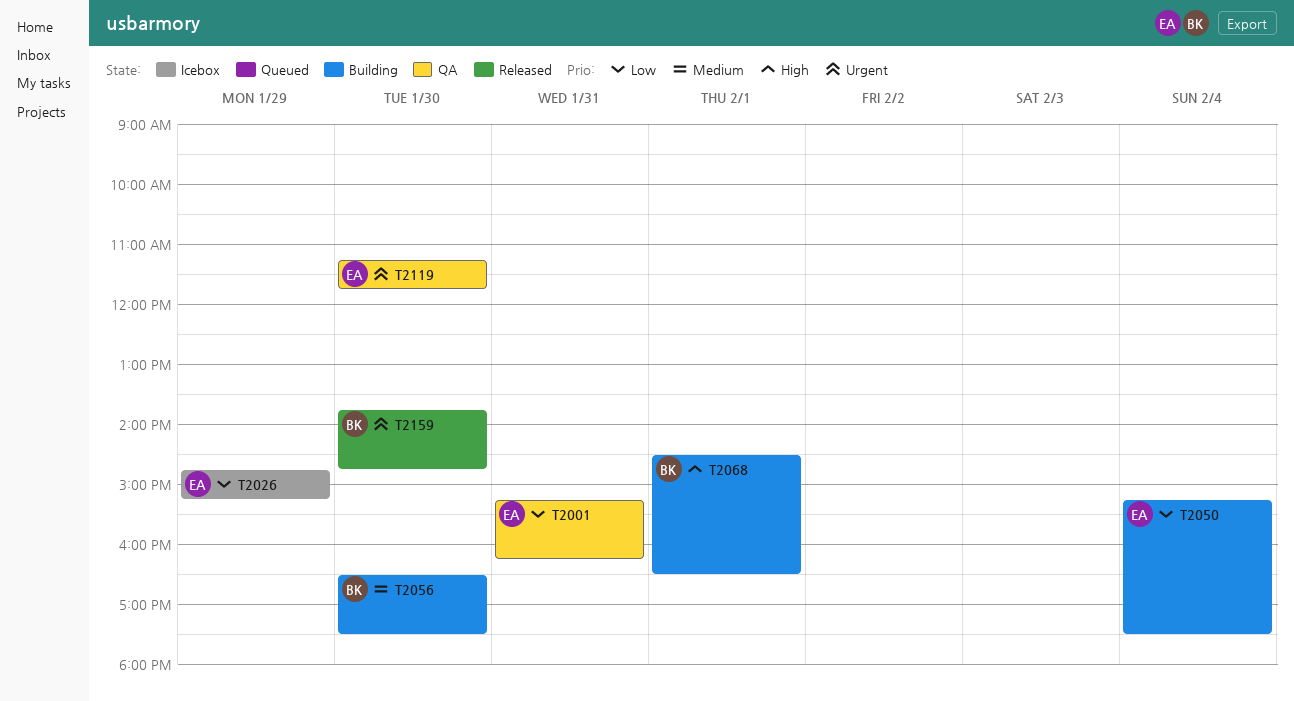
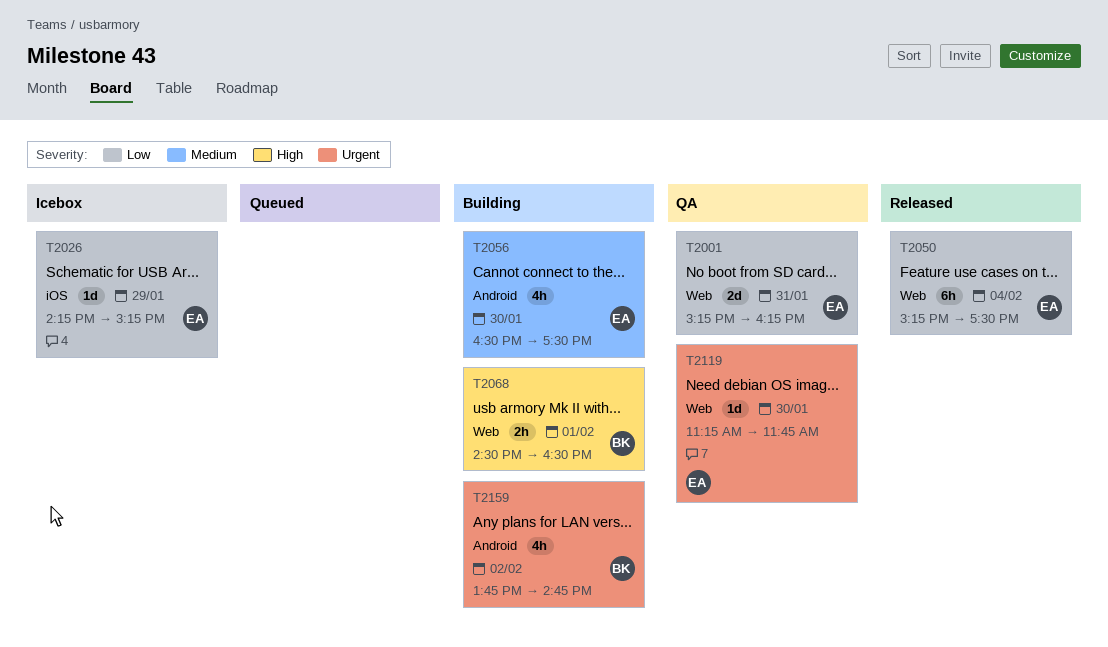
T2026, begins: 14:45 -> 14:15
T2050, status: Building -> Released
T2056, owner: BK -> EA
T2159, status: Released -> Building
T2159, day: Jan 30 -> Feb 2

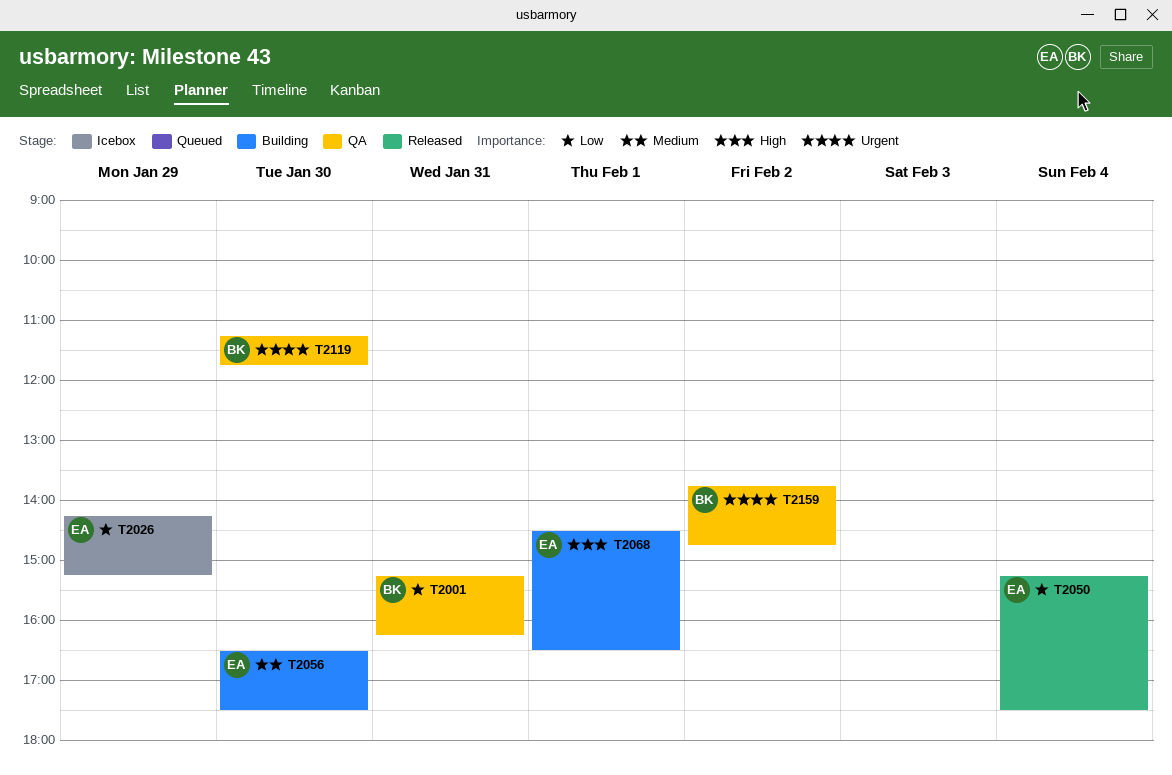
T2001, owner: EA -> BK
T2068, owner: BK -> EA
T2119, owner: EA -> BK
T2159, status: Building -> QA

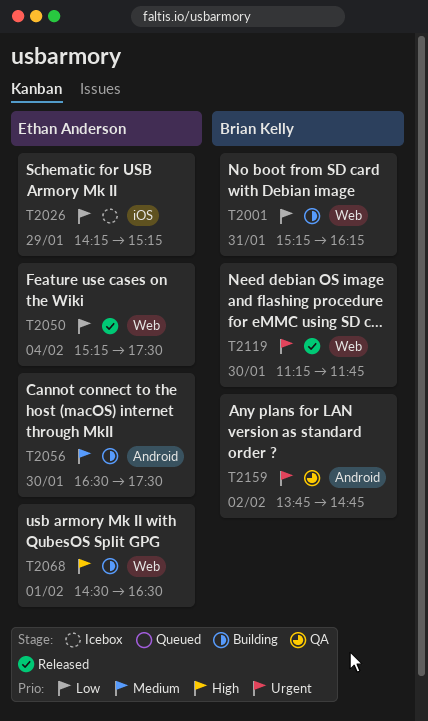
T2001, status: QA -> Building
T2119, status: QA -> Released

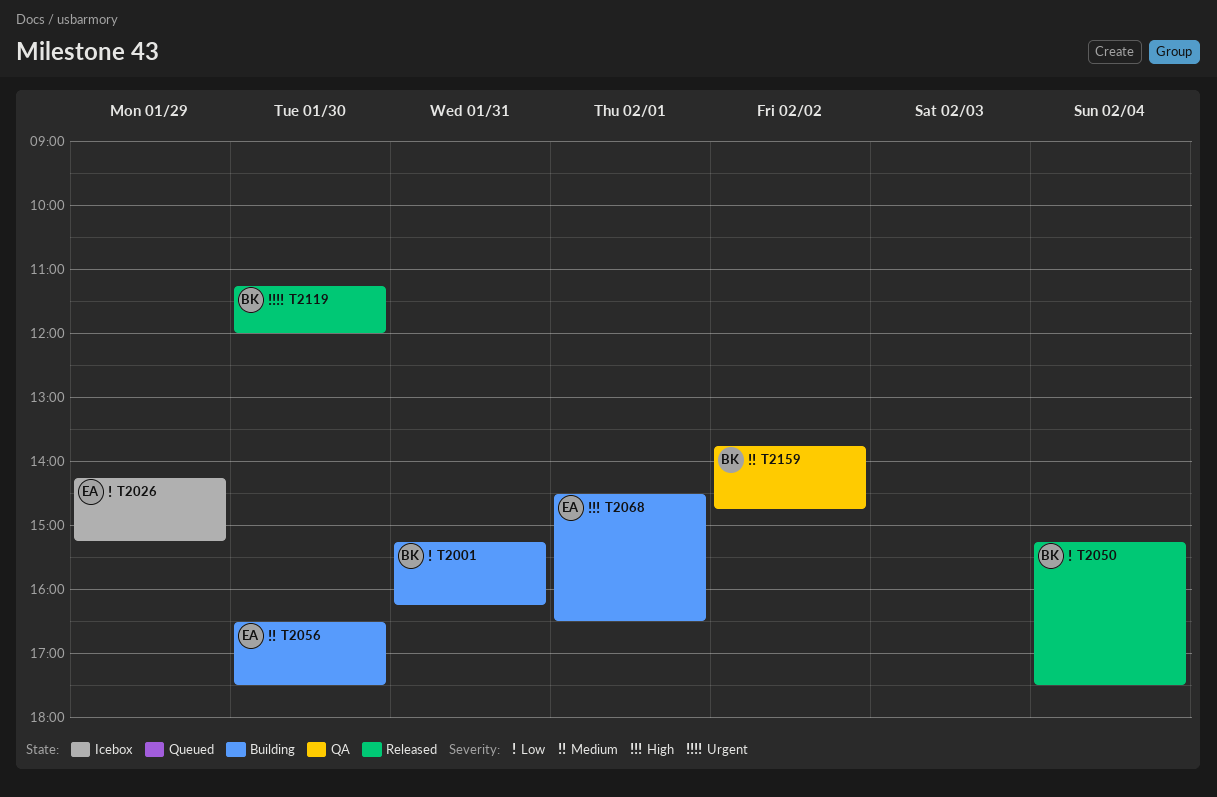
T2050, owner: Ethan Anderson -> Brian Kelly
T2119, ends: 11:45 -> 12:00
T2159, priority: Urgent -> Medium

